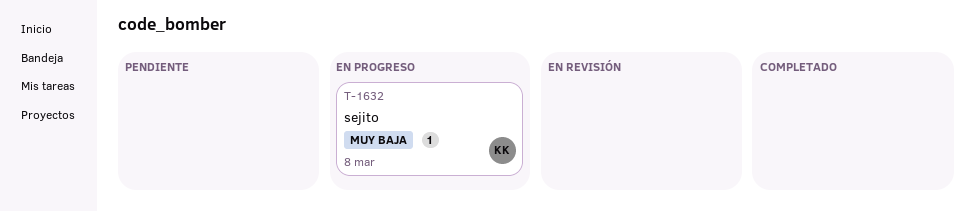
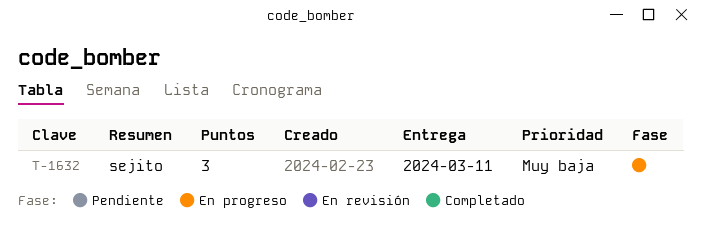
T-1632, estimate: 1 -> 3
T-1632, due: Mar 8 -> Mar 11

